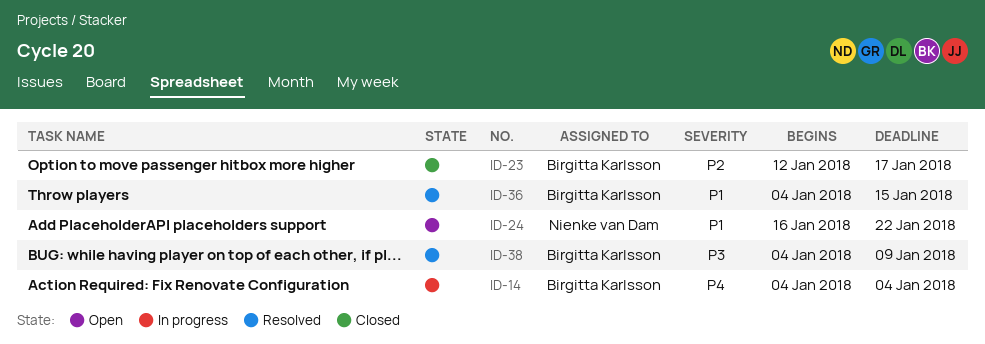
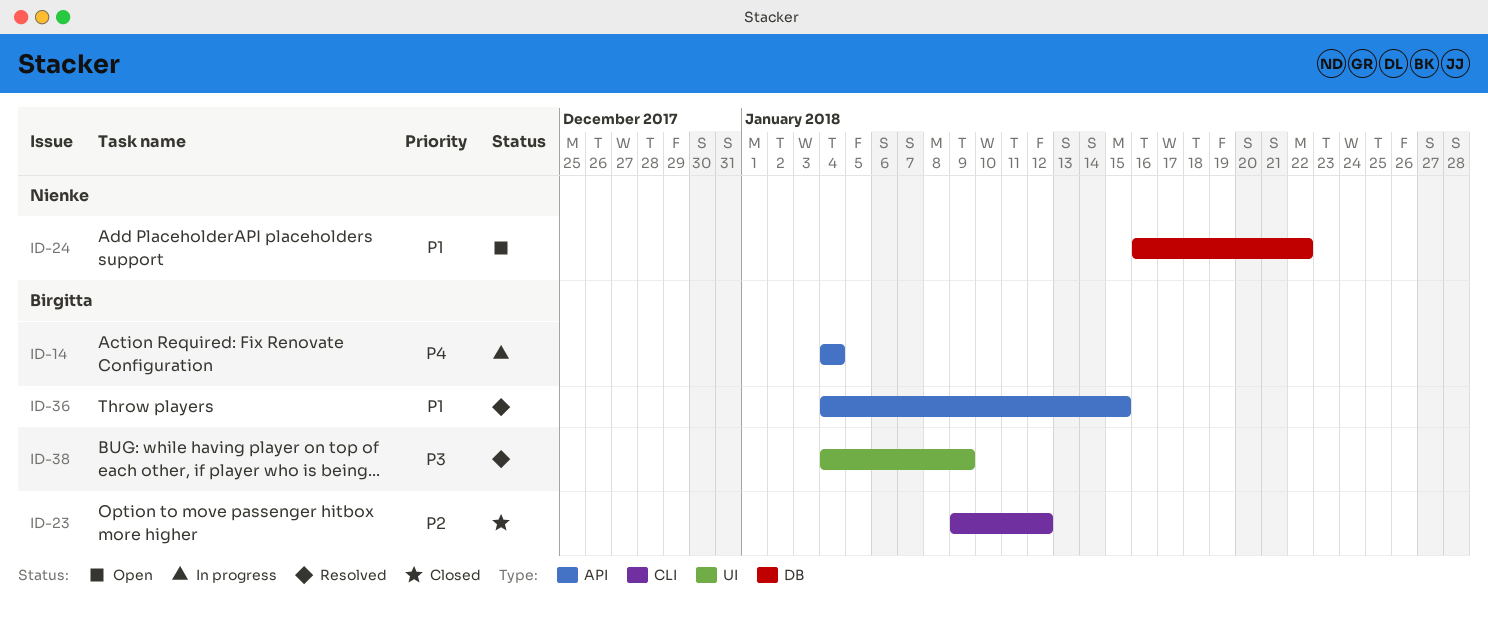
ID-23, start: Jan 12 -> Jan 9
ID-23, due: Jan 17 -> Jan 12

